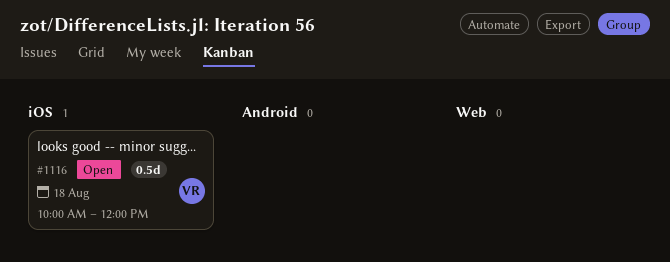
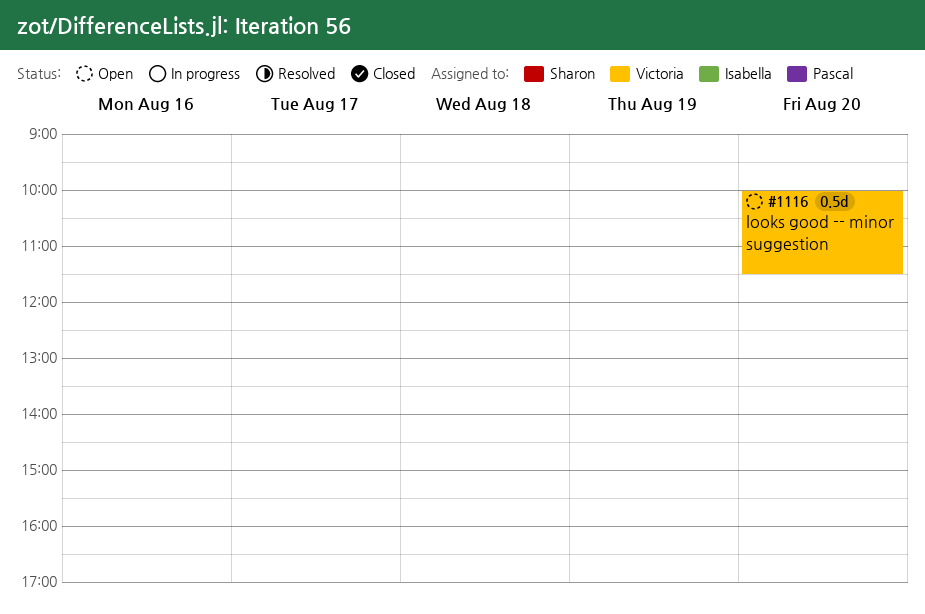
#1116, day: Aug 18 -> Aug 20
#1116, ends: 12:00 -> 11:30

